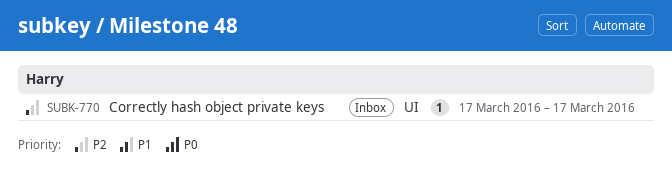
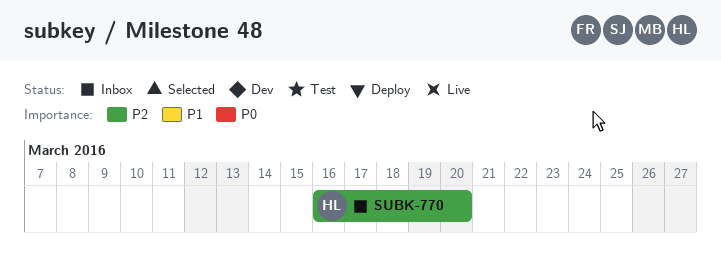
SUBK-770, start: Mar 17 -> Mar 16
SUBK-770, due: Mar 17 -> Mar 20

